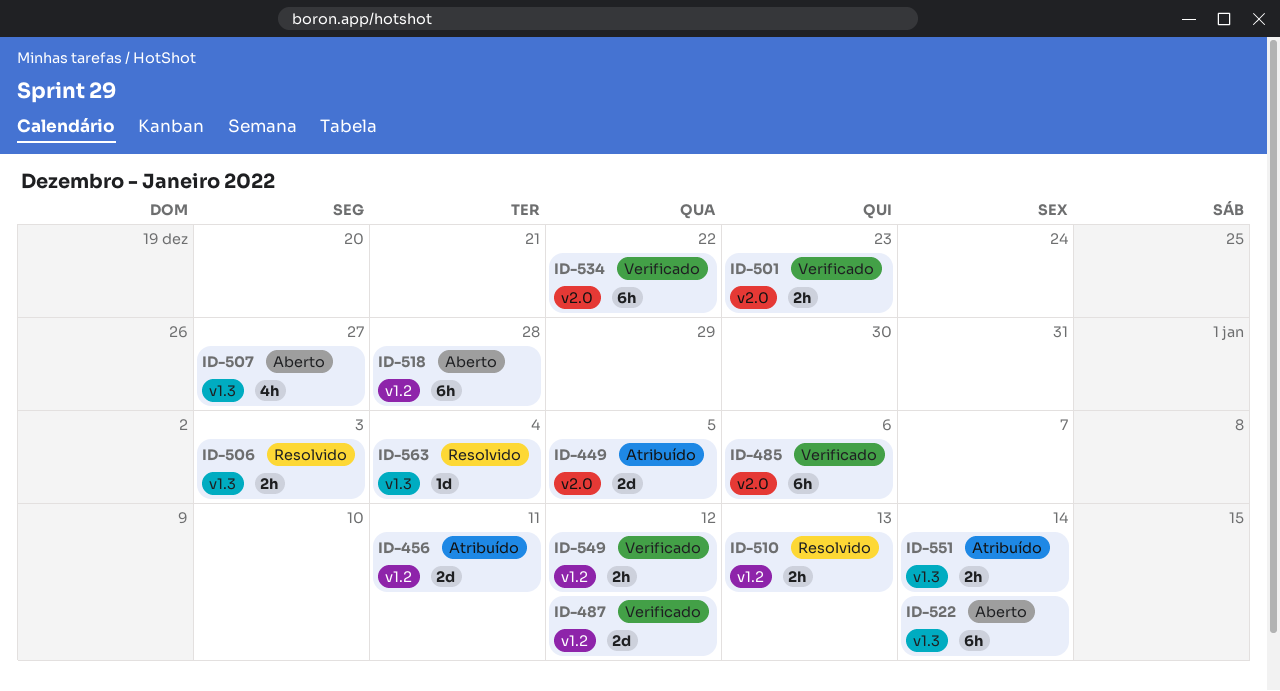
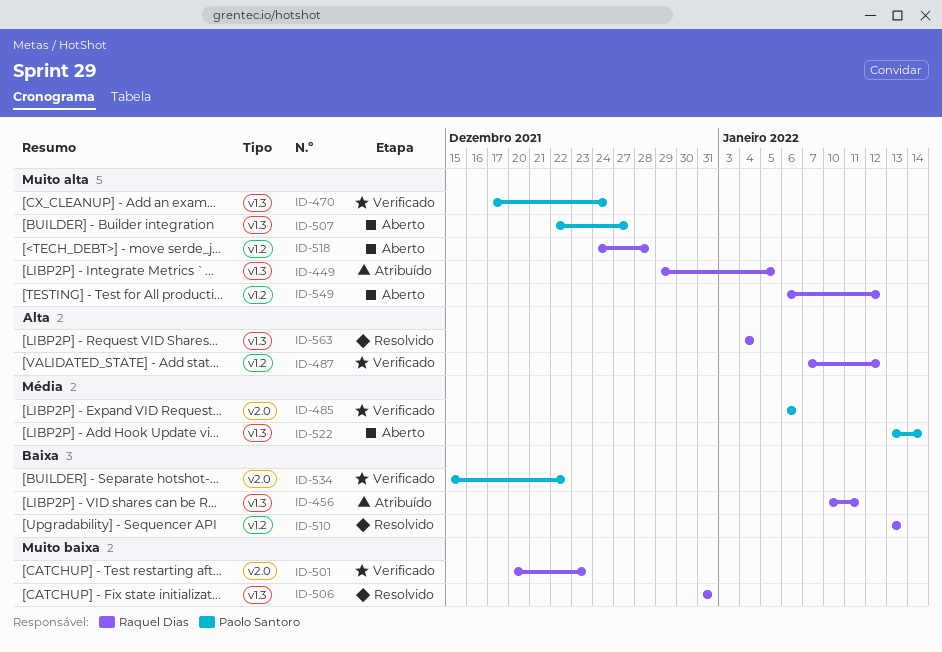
ID-449, label: v2.0 -> v1.3
ID-456, label: v1.2 -> v1.3
ID-470: none -> present
ID-506, due: Jan 3 -> Dec 31
ID-549, status: Verificado -> Aberto
ID-551: present -> none

